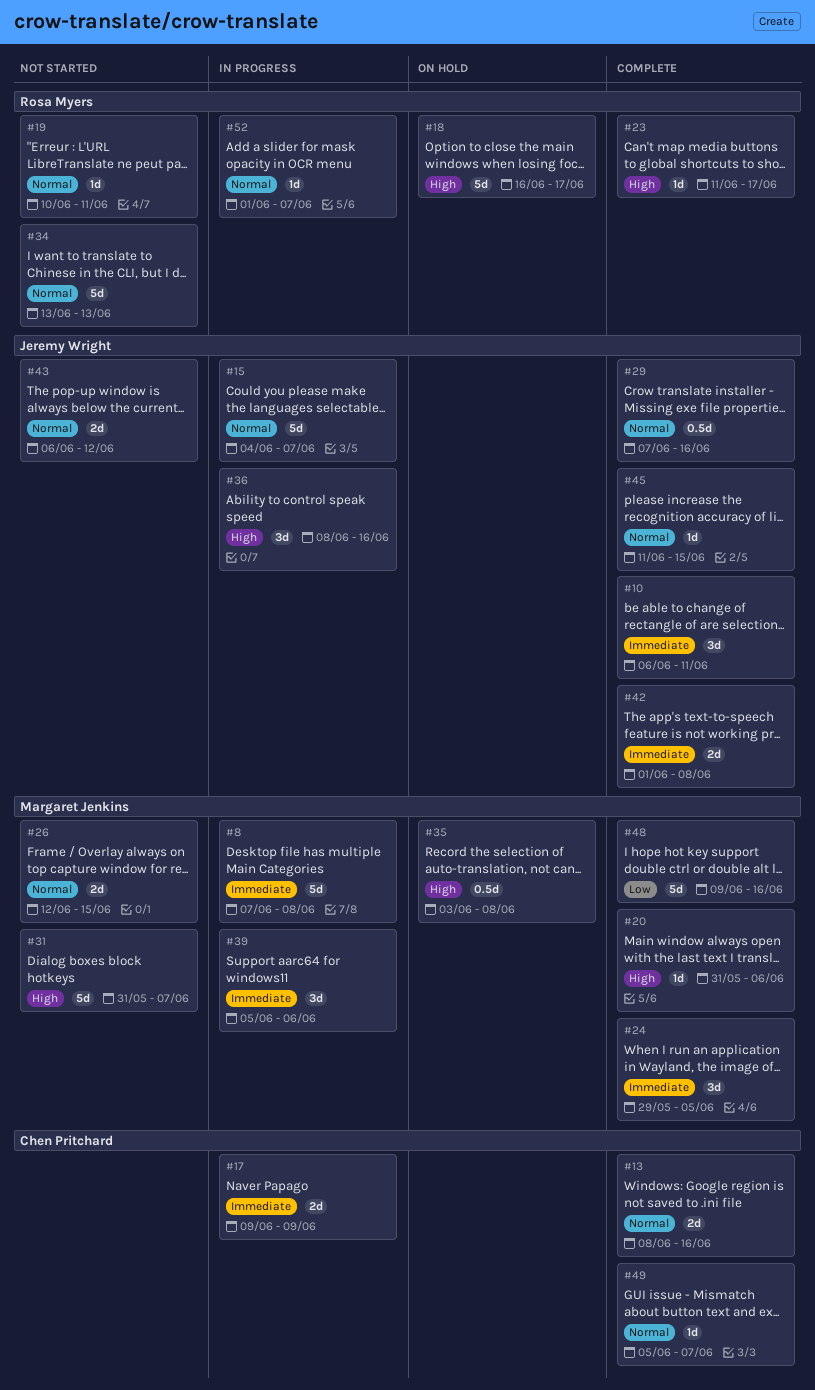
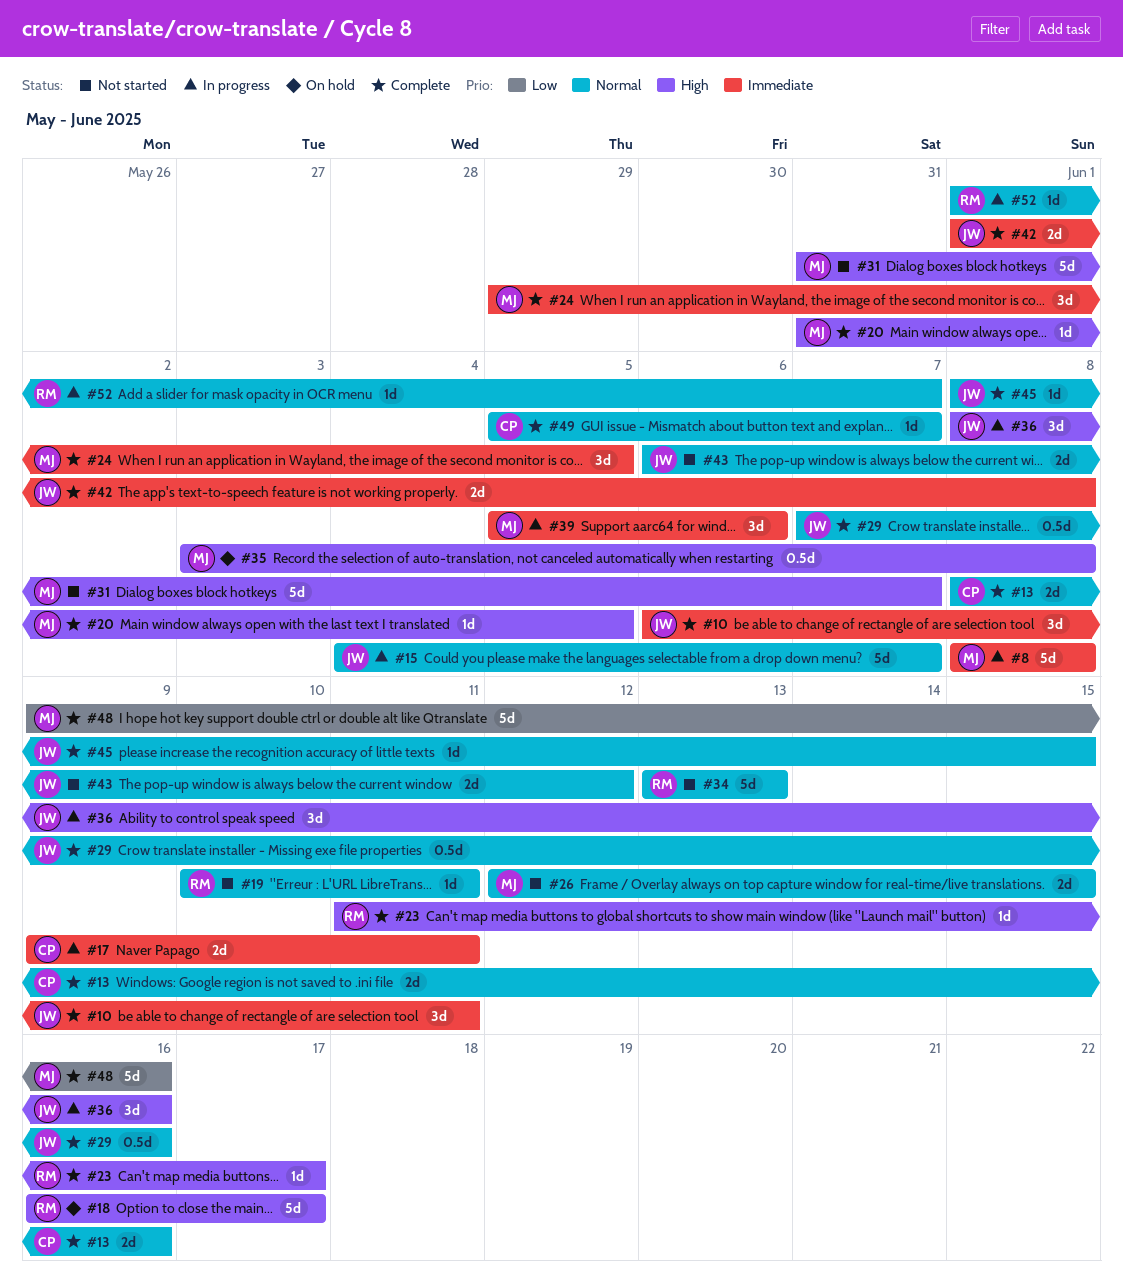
#8, start: Jun 7 -> Jun 8
#17, due: Jun 9 -> Jun 11
#20, due: Jun 6 -> Jun 5
#45, start: Jun 11 -> Jun 8

